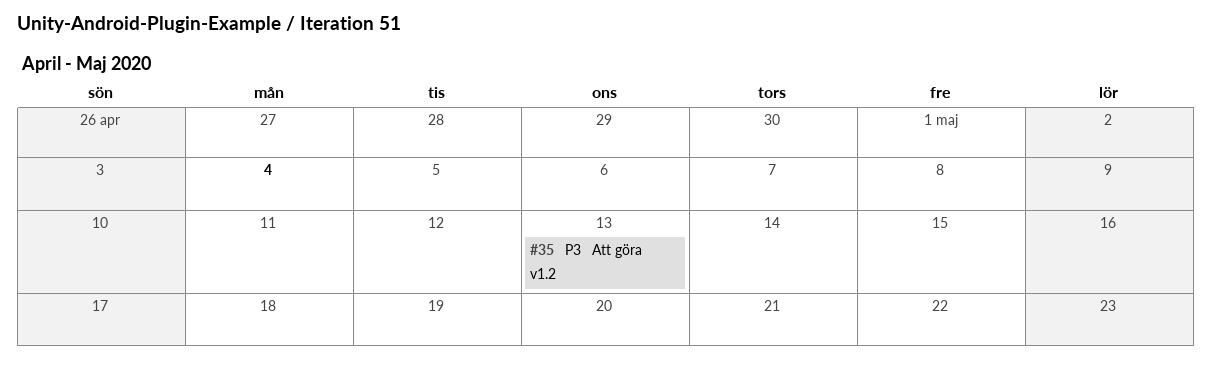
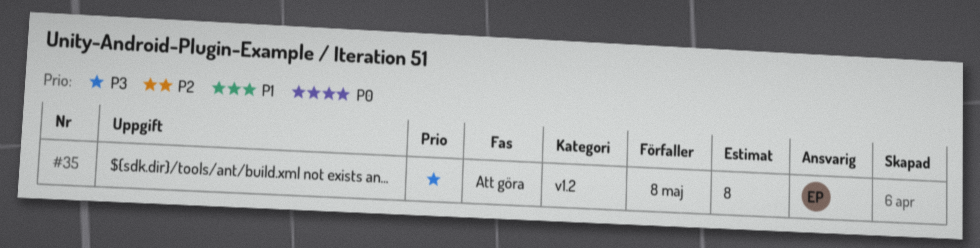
#35, due: May 13 -> May 8

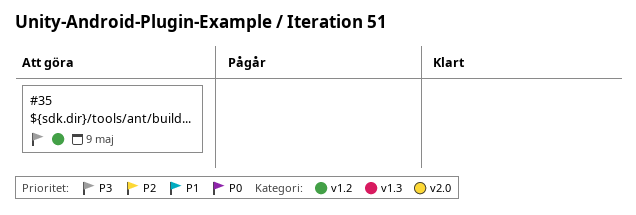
#35, due: May 8 -> May 9

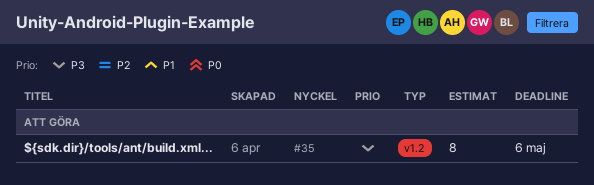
#35, due: May 9 -> May 6

